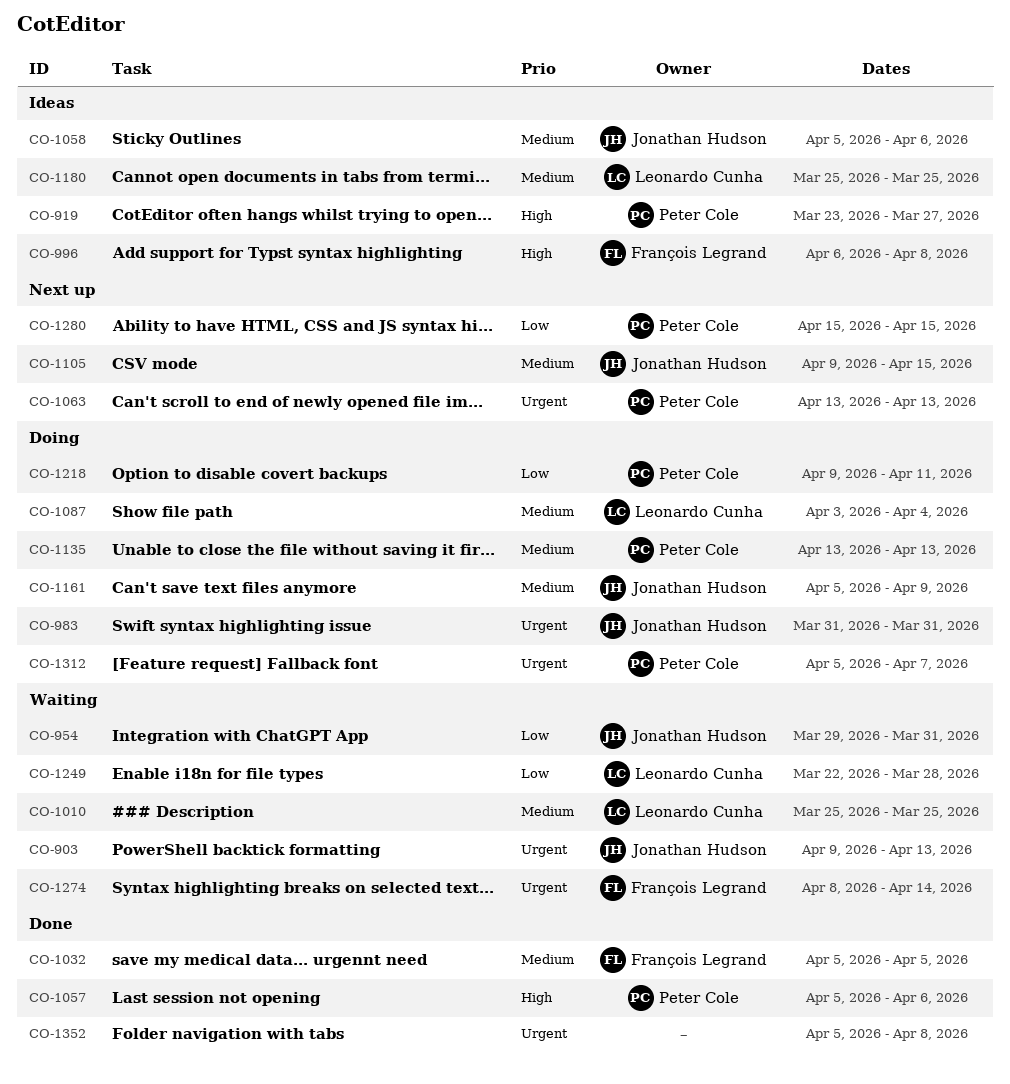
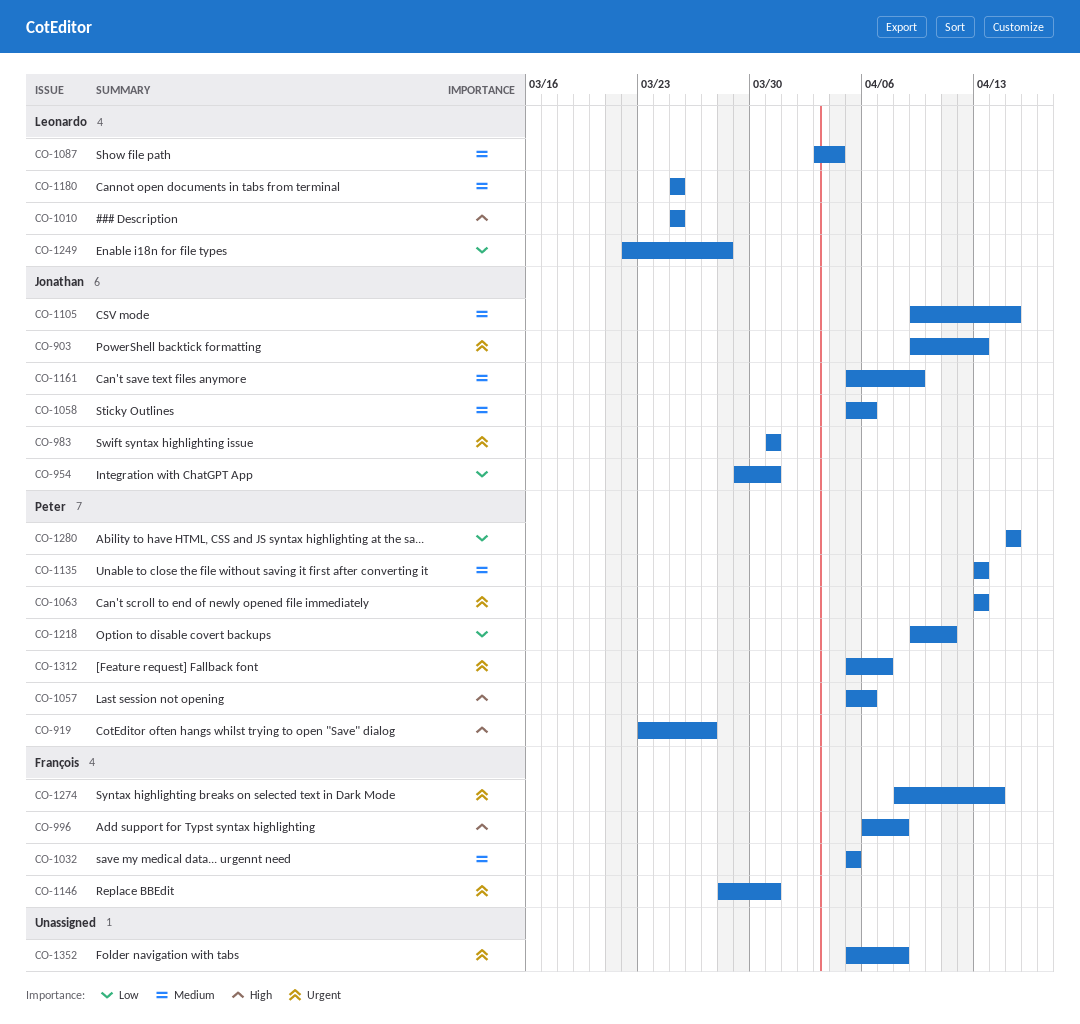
CO-1010, priority: Medium -> High
CO-1146: none -> present

